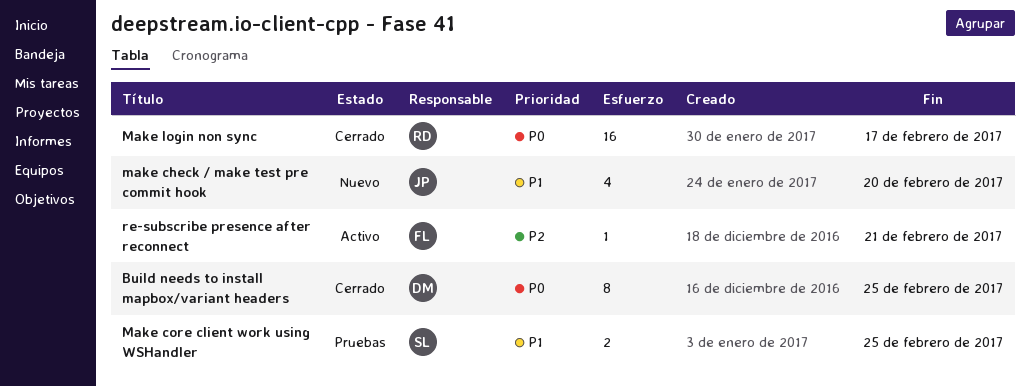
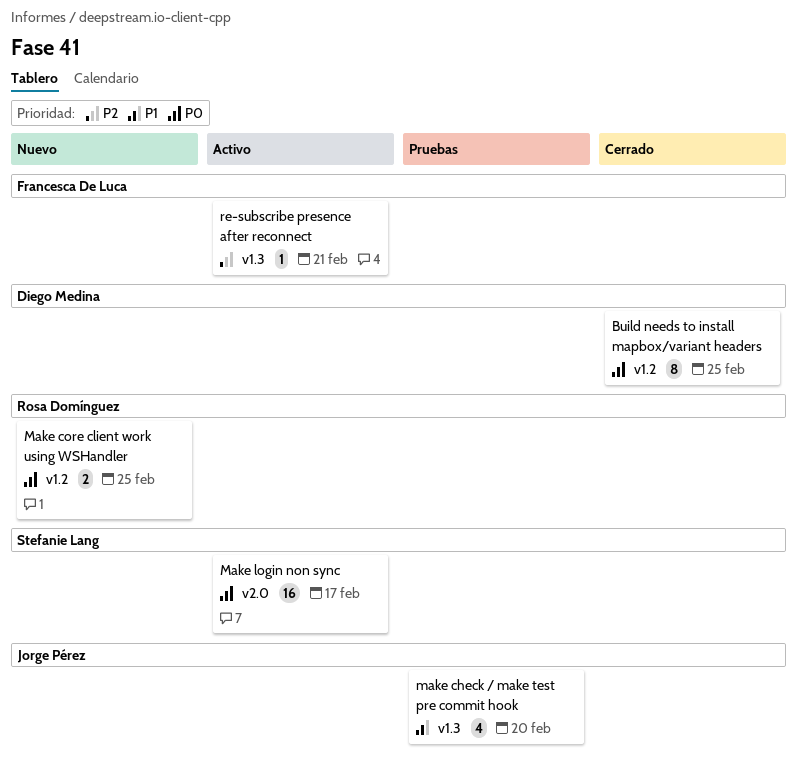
make check / make test pre commit hook, status: Nuevo -> Pruebas
Make core client work using WSHandler, status: Pruebas -> Nuevo
Make core client work using WSHandler, owner: Stefanie Lang -> Rosa Domínguez
Make core client work using WSHandler, priority: P1 -> P0
Make login non sync, status: Cerrado -> Activo
Make login non sync, owner: Rosa Domínguez -> Stefanie Lang

